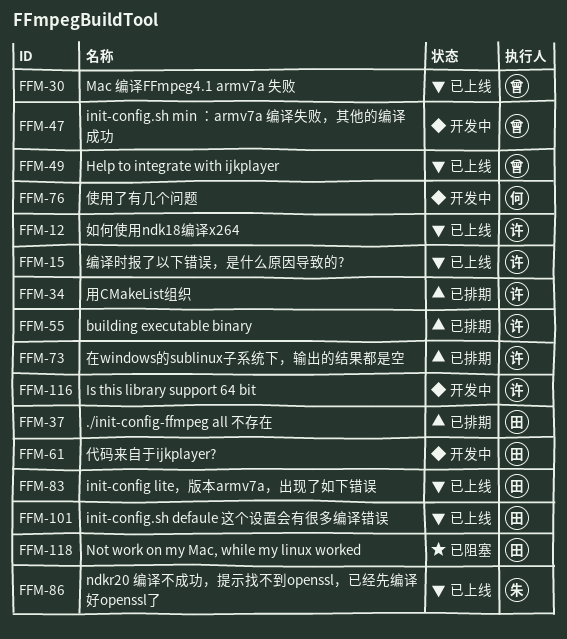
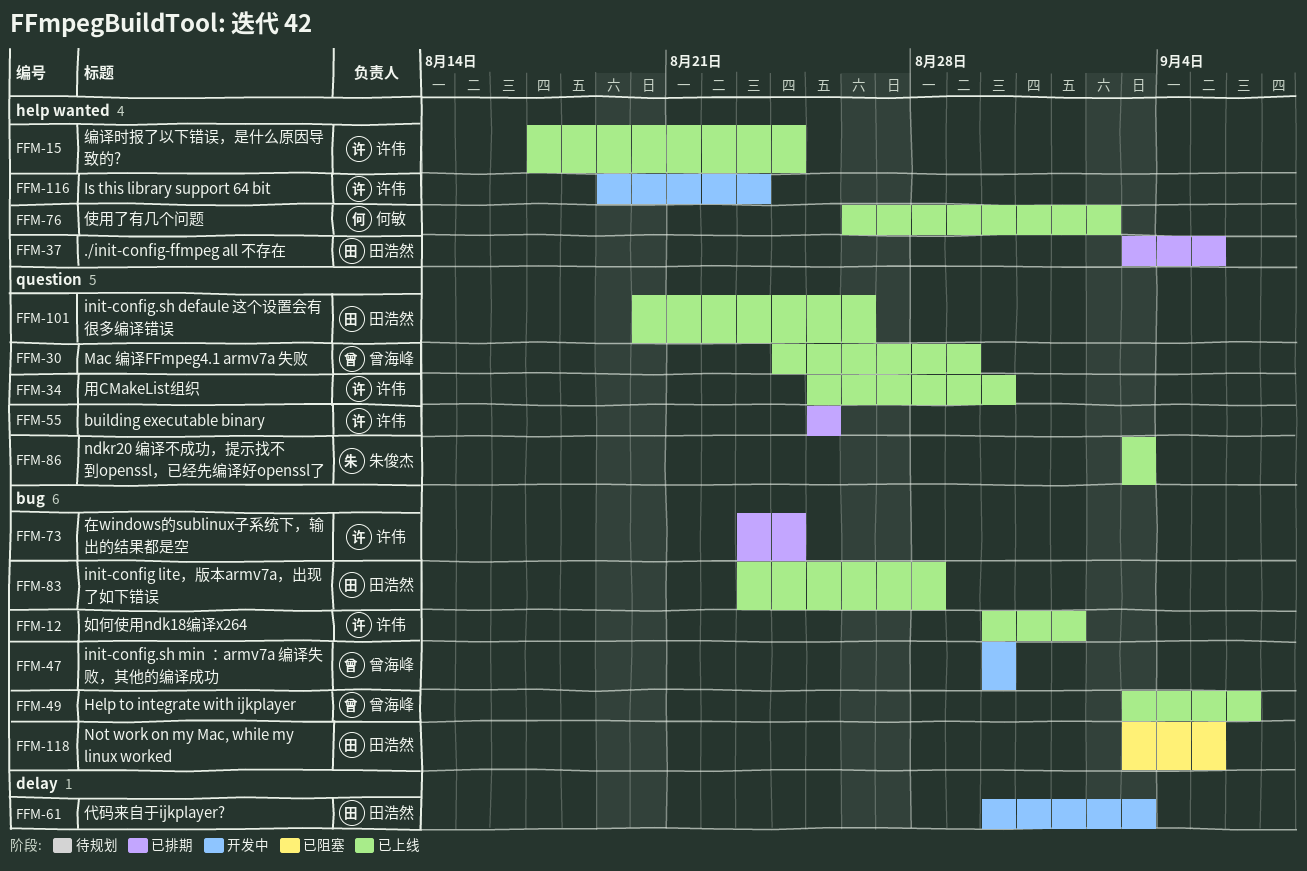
FFM-34, status: 已排期 -> 已上线
FFM-76, status: 开发中 -> 已上线

